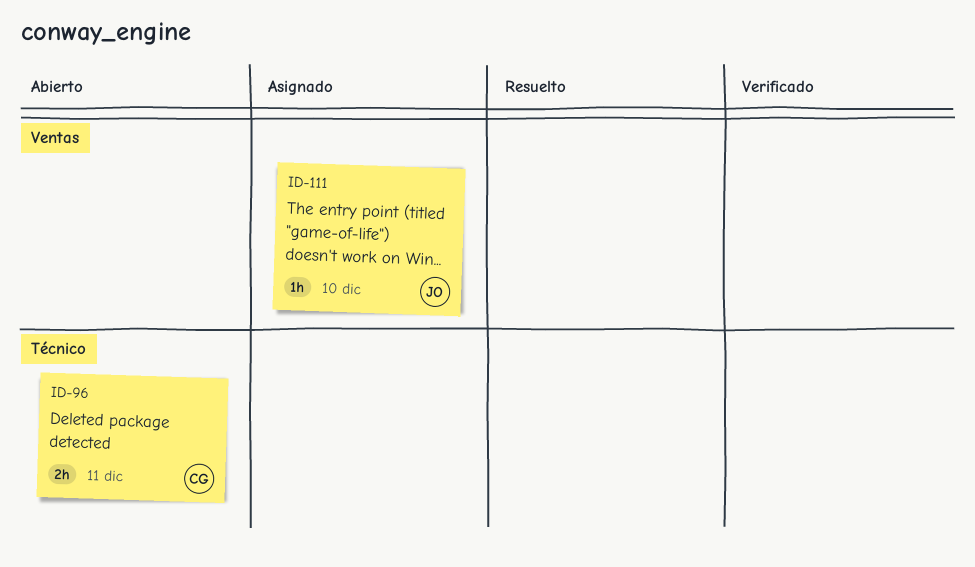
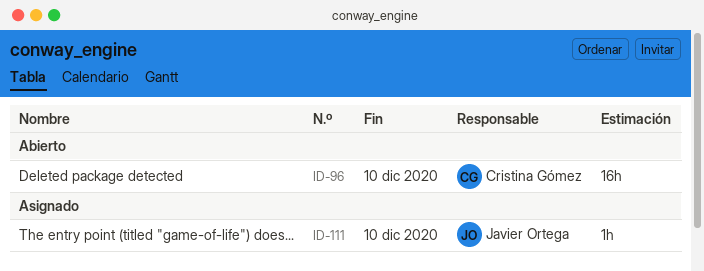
ID-96, estimate: 2h -> 16h
ID-96, due: Dec 11 -> Dec 10

